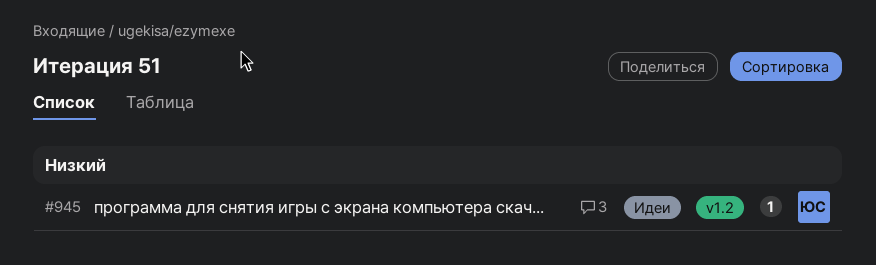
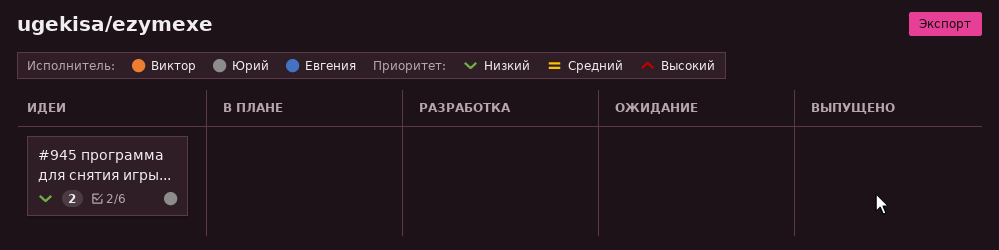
#945, estimate: 1 -> 2

